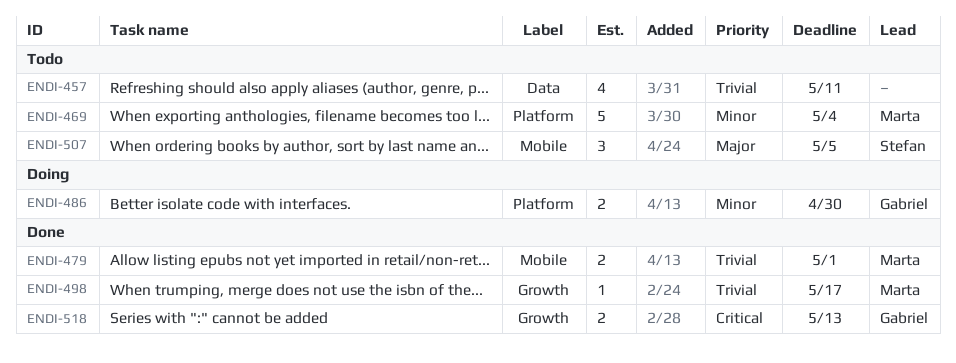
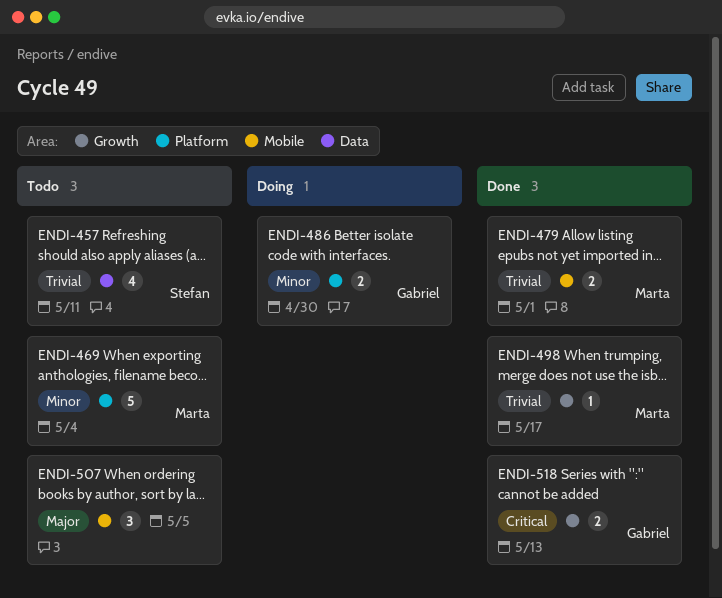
ENDI-457, owner: none -> Stefan
ENDI-507, owner: Stefan -> none

